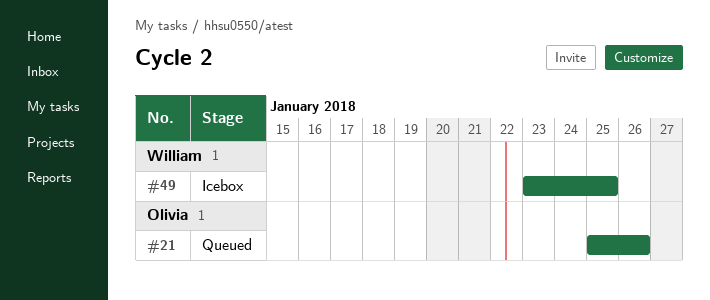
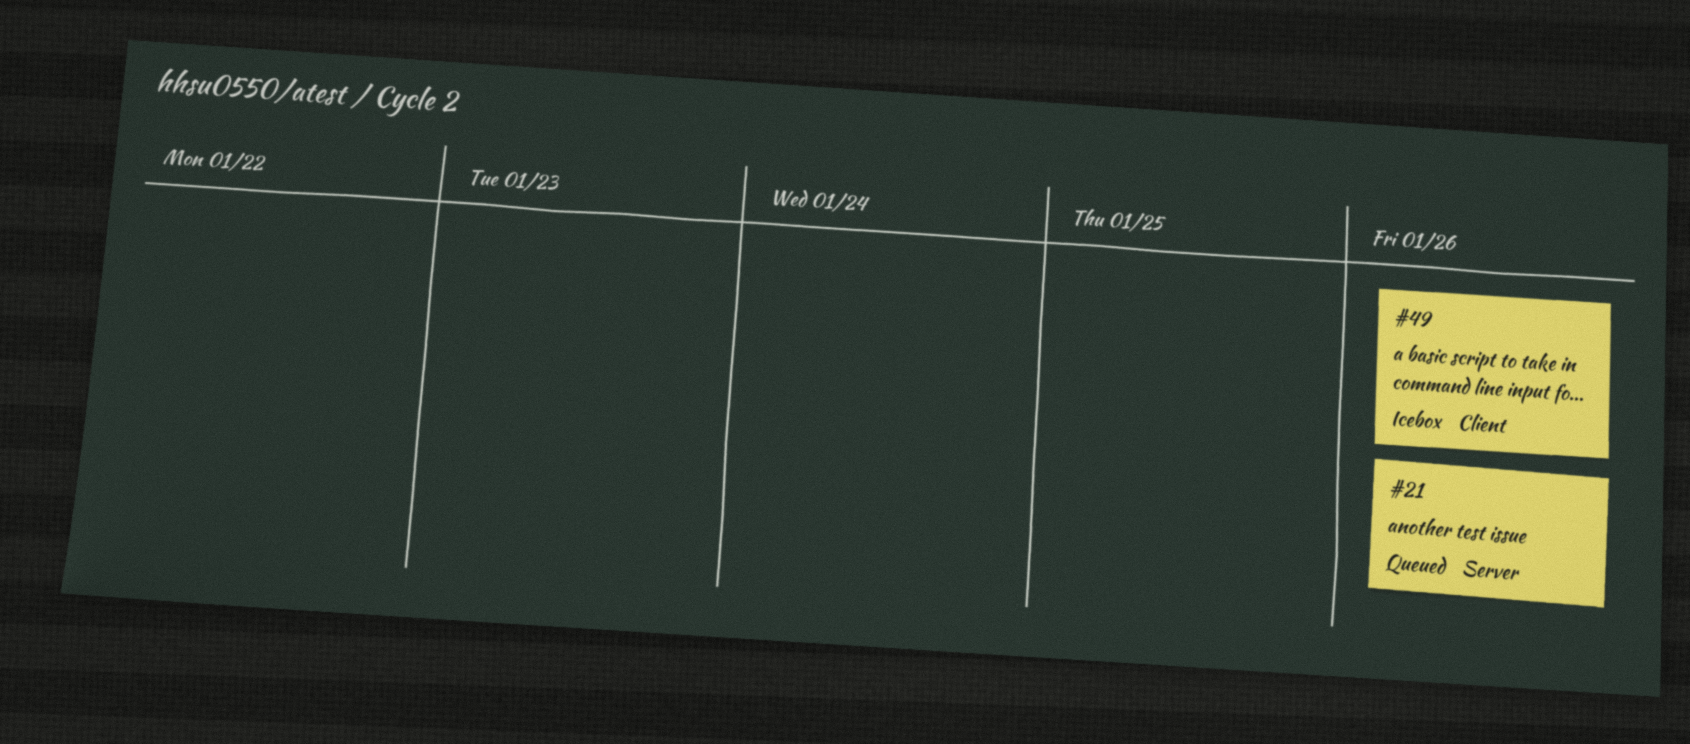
#49, due: Jan 25 -> Jan 26

